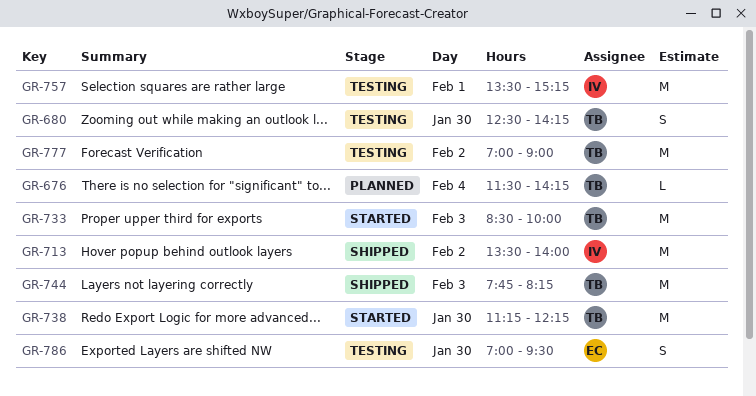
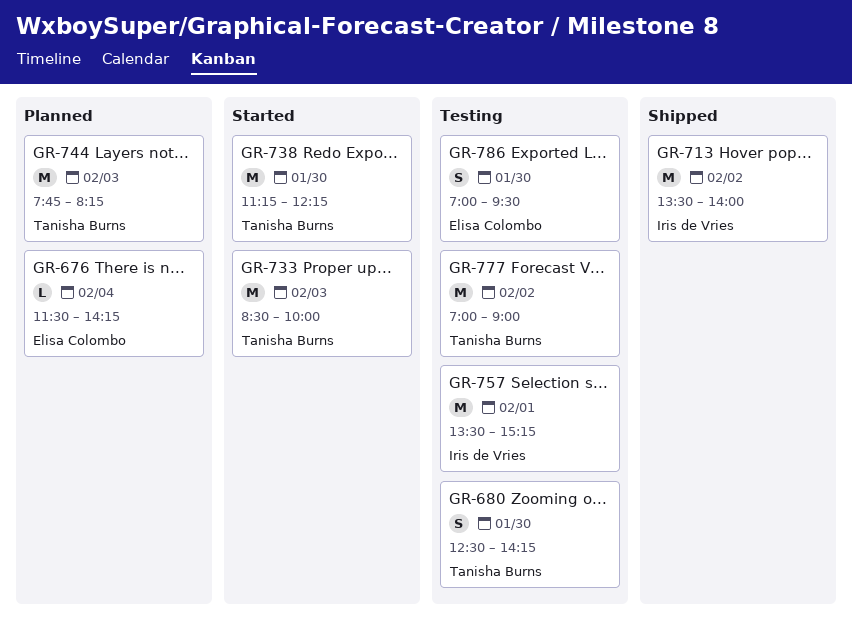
GR-676, owner: Tanisha Burns -> Elisa Colombo
GR-744, status: Shipped -> Planned

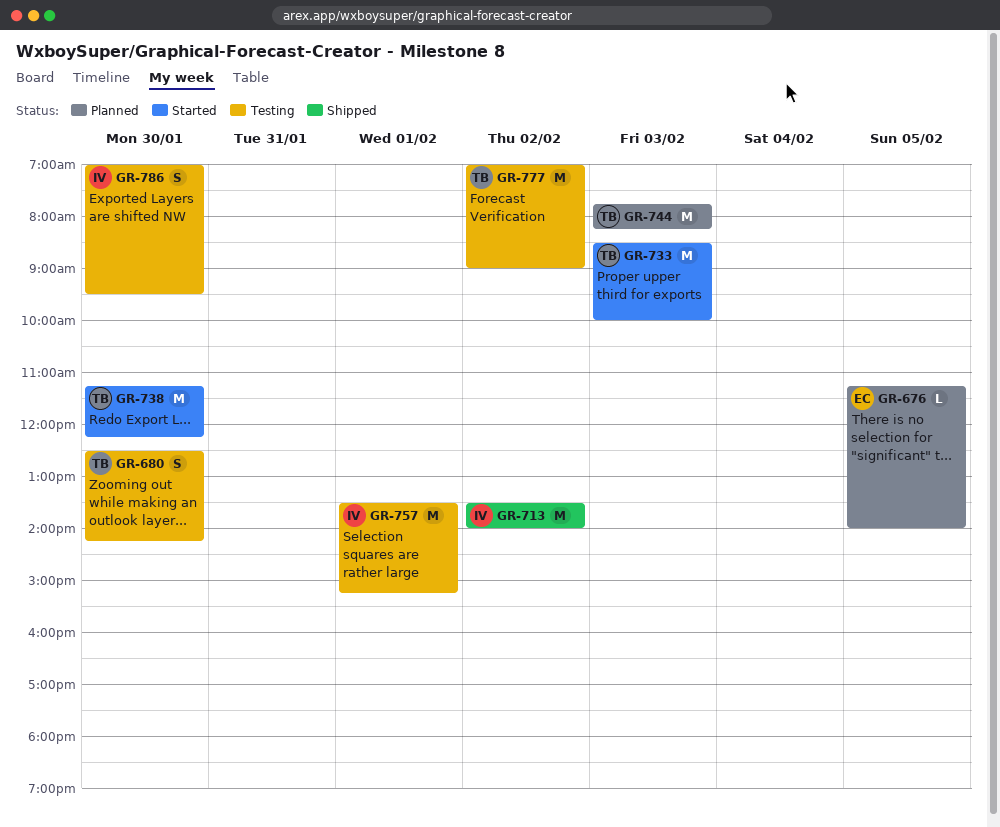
GR-676, day: Feb 4 -> Feb 5
GR-676, begins: 11:30 -> 11:15
GR-676, ends: 14:15 -> 14:00
GR-786, owner: Elisa Colombo -> Iris de Vries

